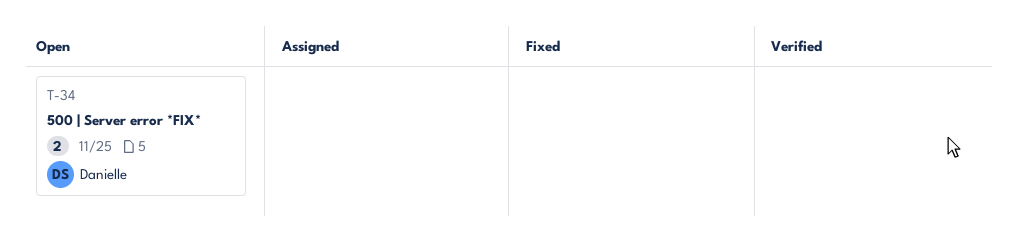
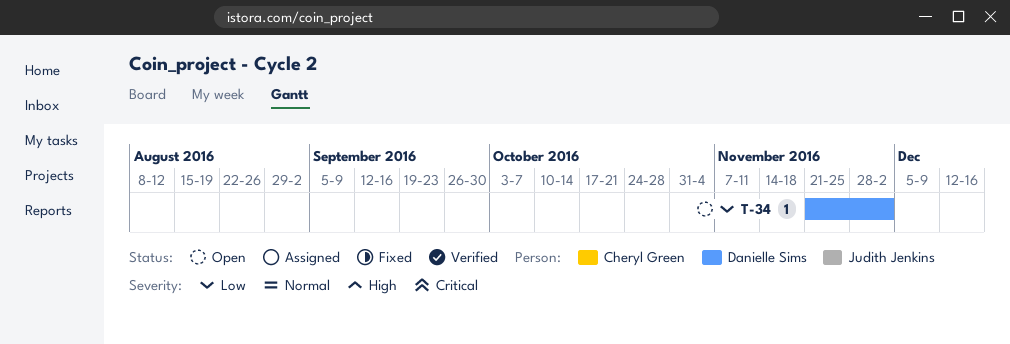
T-34, estimate: 2 -> 1
T-34, due: Nov 25 -> Dec 2

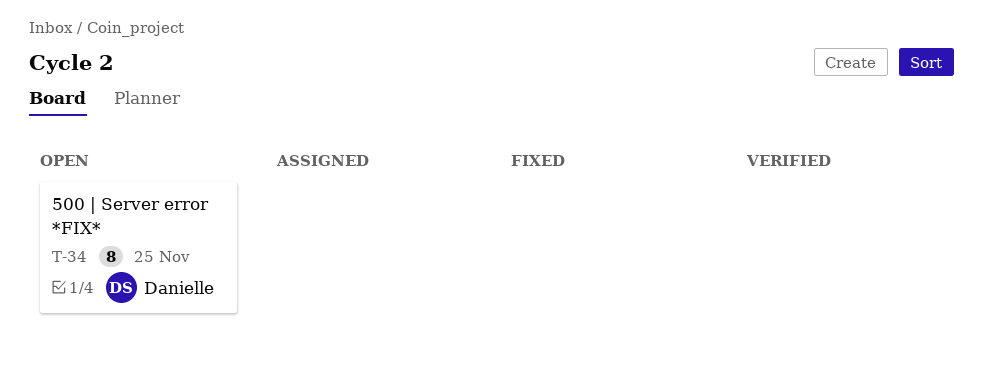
T-34, estimate: 1 -> 8
T-34, due: Dec 2 -> Nov 25

